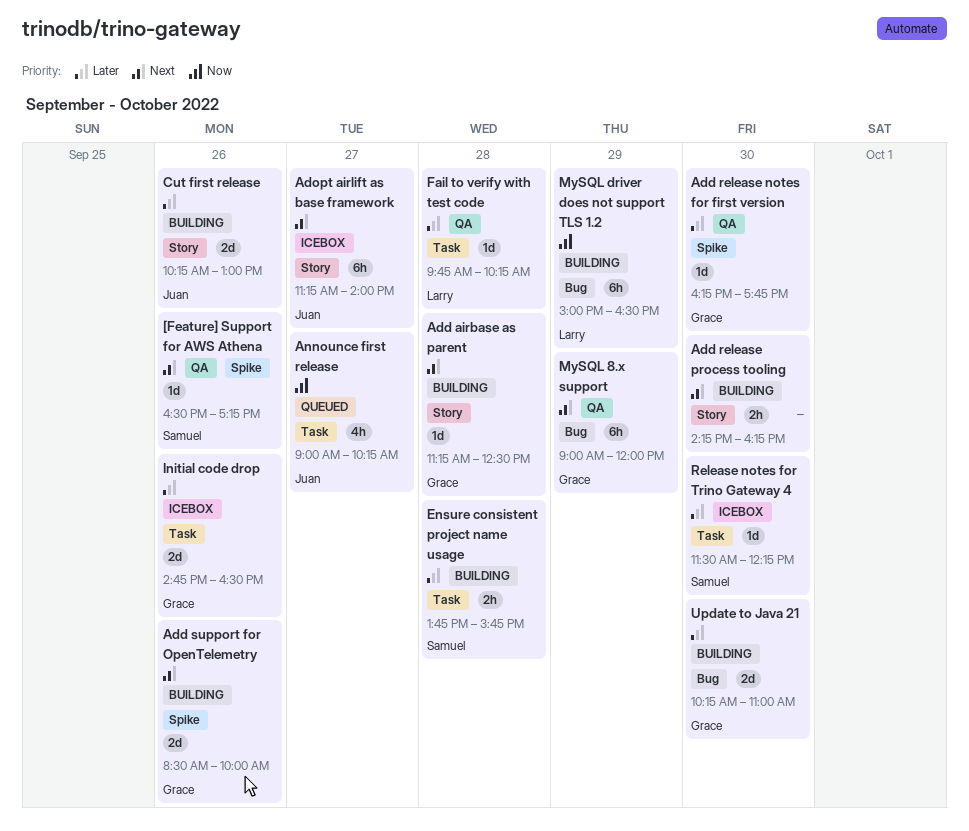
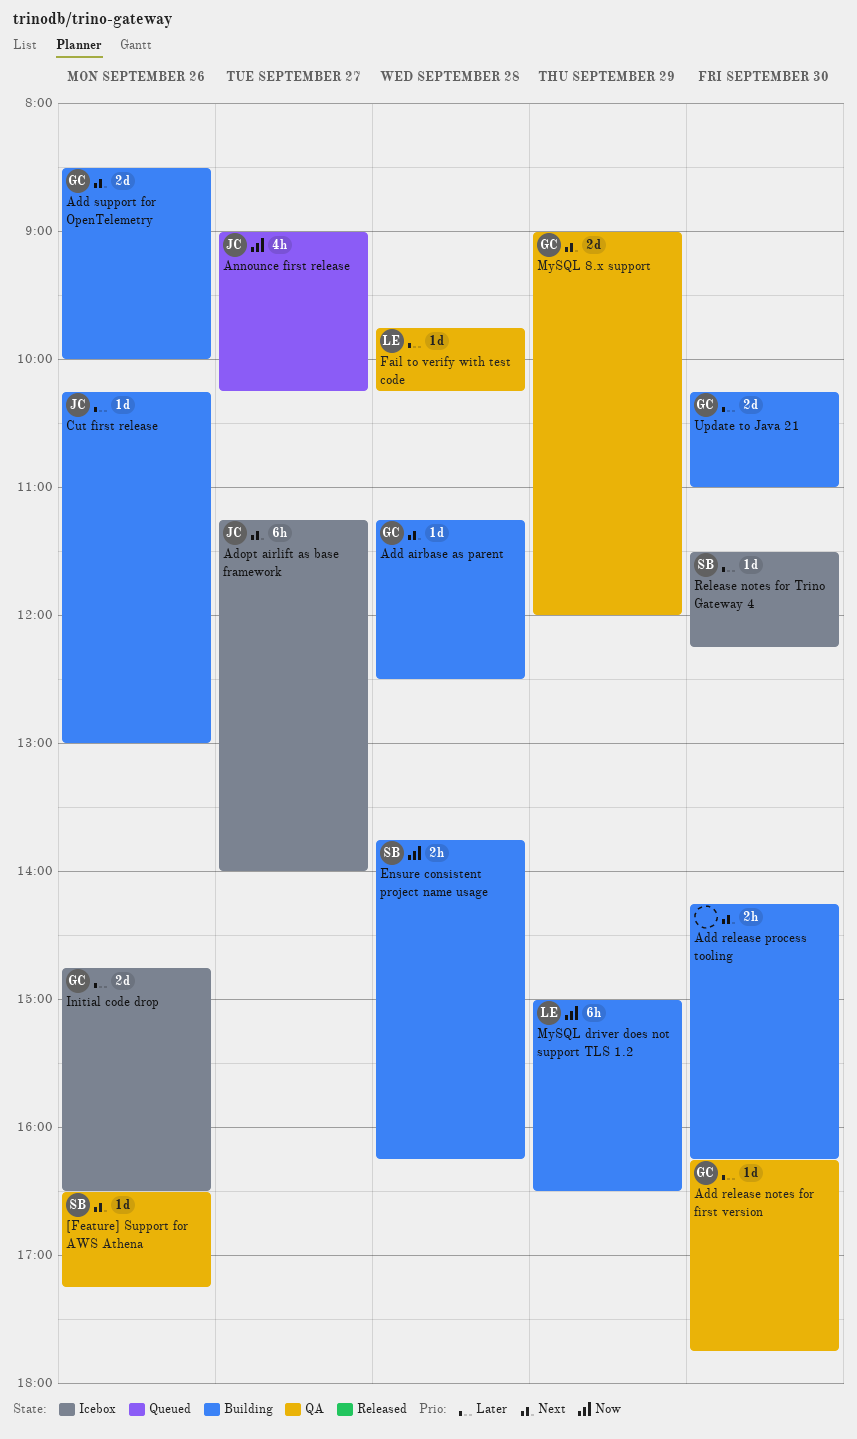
Cut first release, estimate: 2d -> 1d
Ensure consistent project name usage, priority: Later -> Now
Ensure consistent project name usage, ends: 15:45 -> 16:15
MySQL 8.x support, estimate: 6h -> 2d

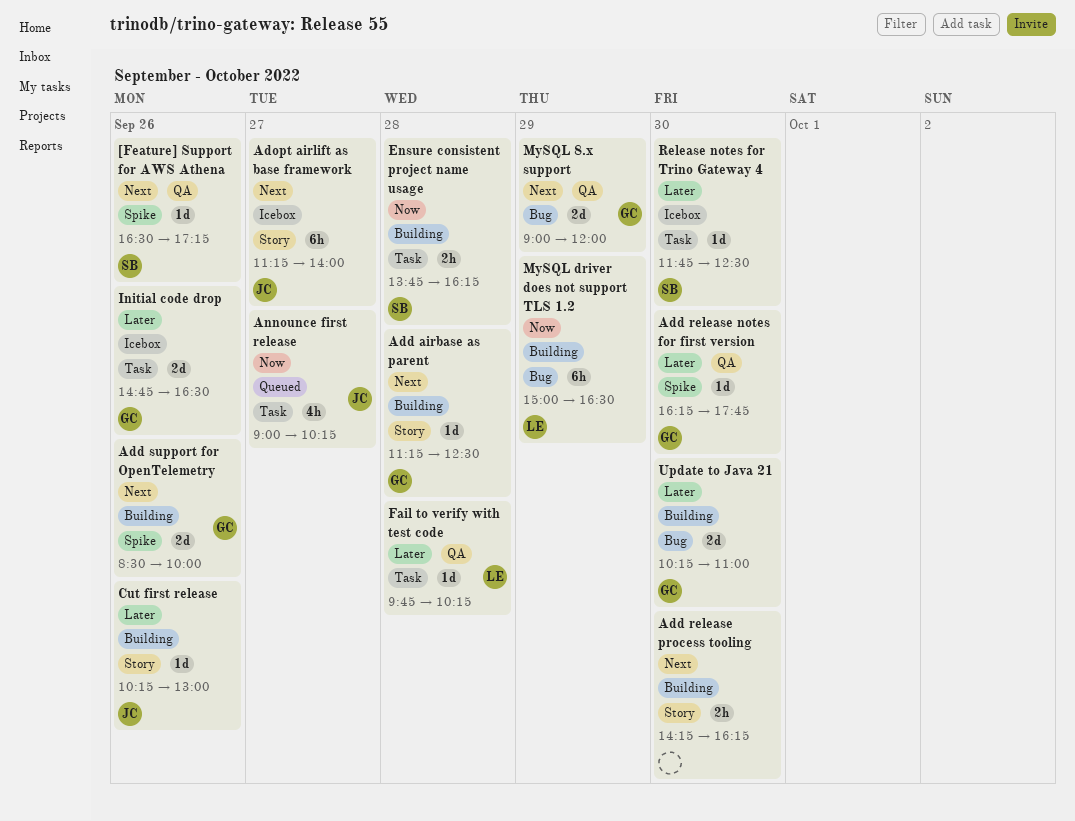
Release notes for Trino Gateway 4, begins: 11:30 -> 11:45
Release notes for Trino Gateway 4, ends: 12:15 -> 12:30

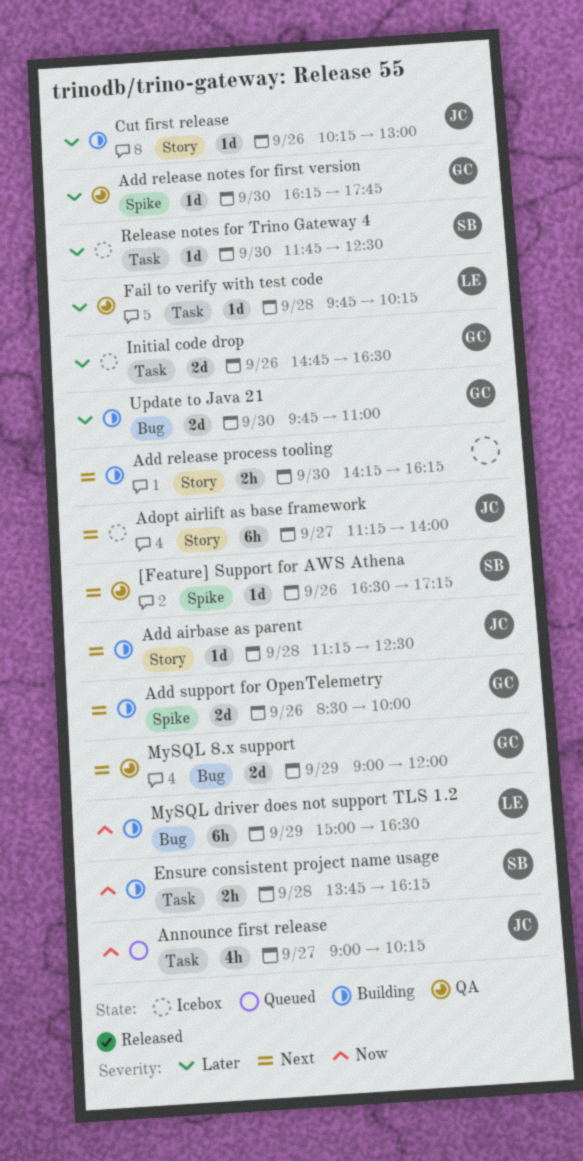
Add airbase as parent, owner: GC -> JC
Update to Java 21, begins: 10:15 -> 09:45

